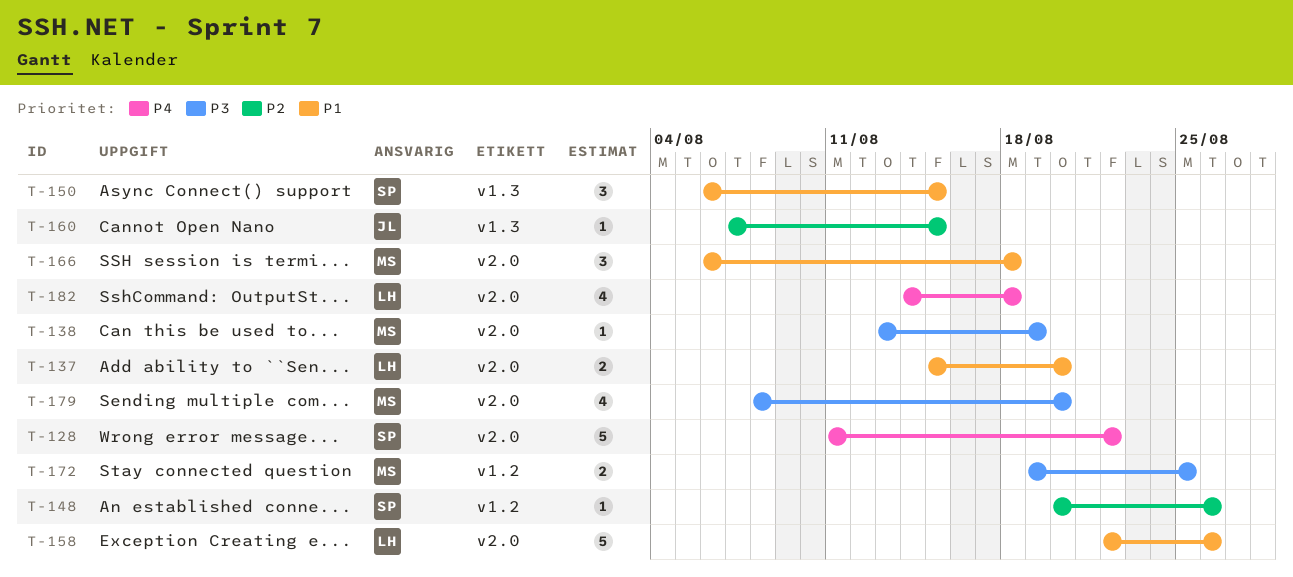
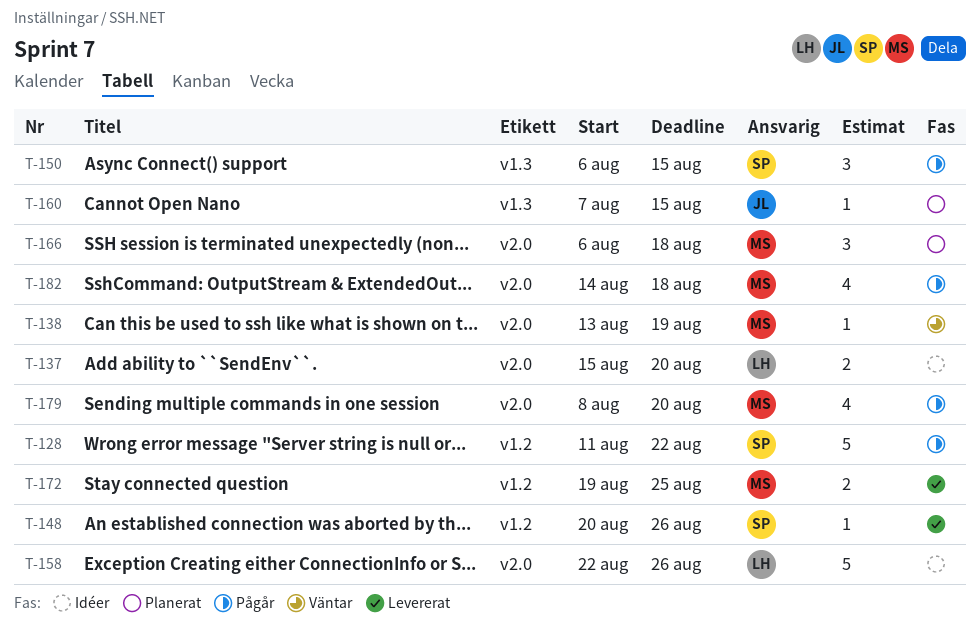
T-128, label: v2.0 -> v1.2
T-182, owner: LH -> MS

